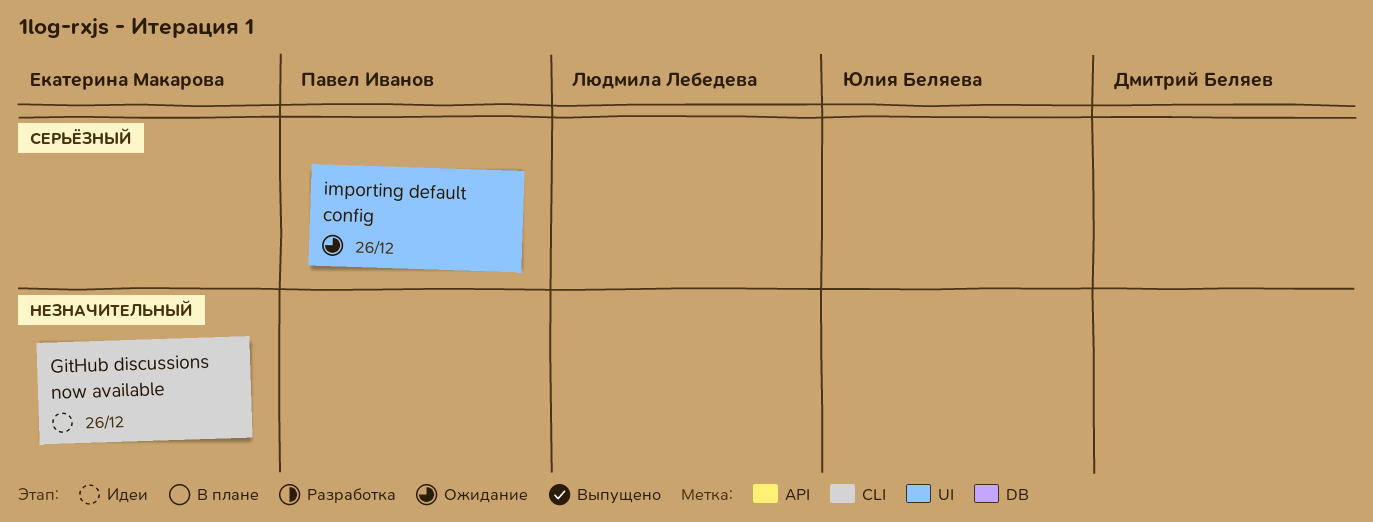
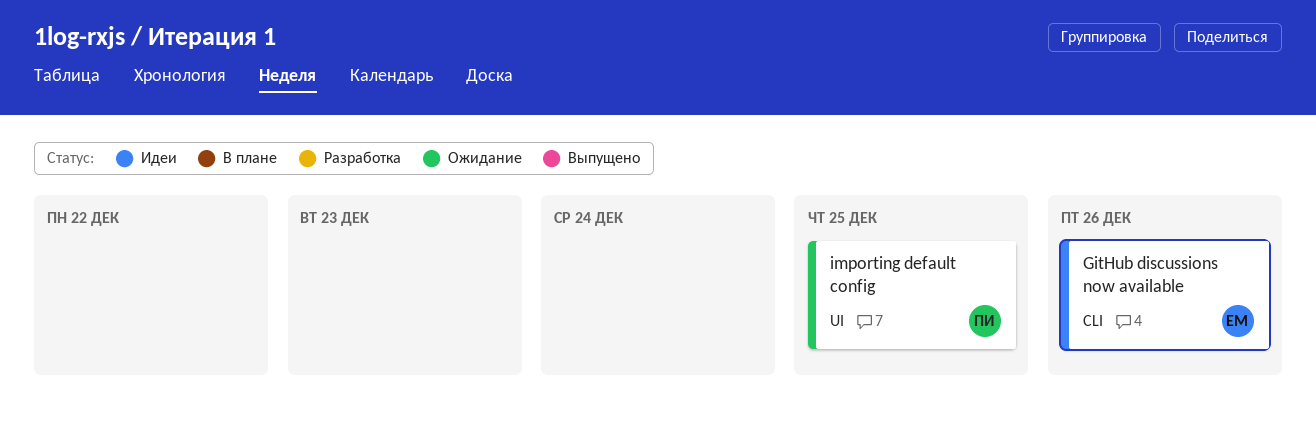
importing default config, due: Dec 26 -> Dec 25

